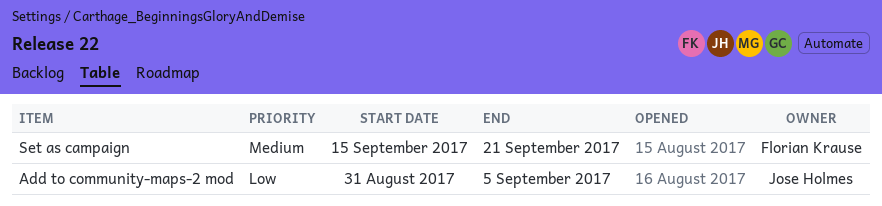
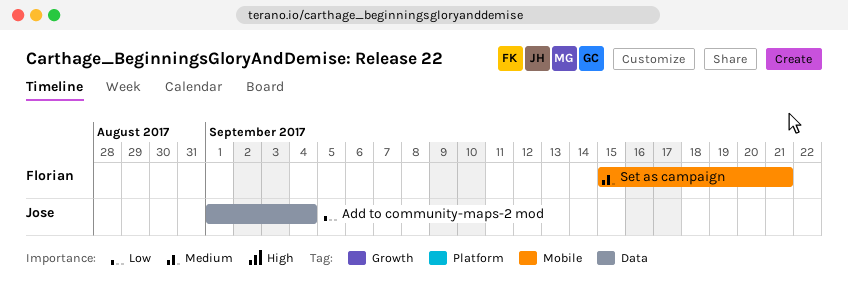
Add to community-maps-2 mod, start: Aug 31 -> Sep 1
Add to community-maps-2 mod, due: Sep 5 -> Sep 4

